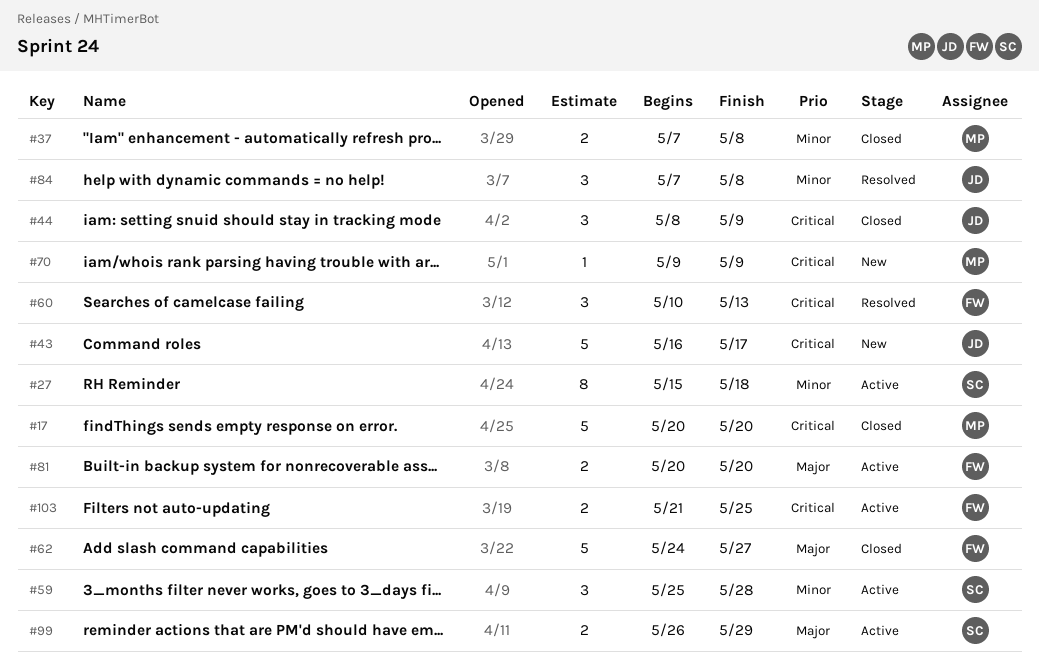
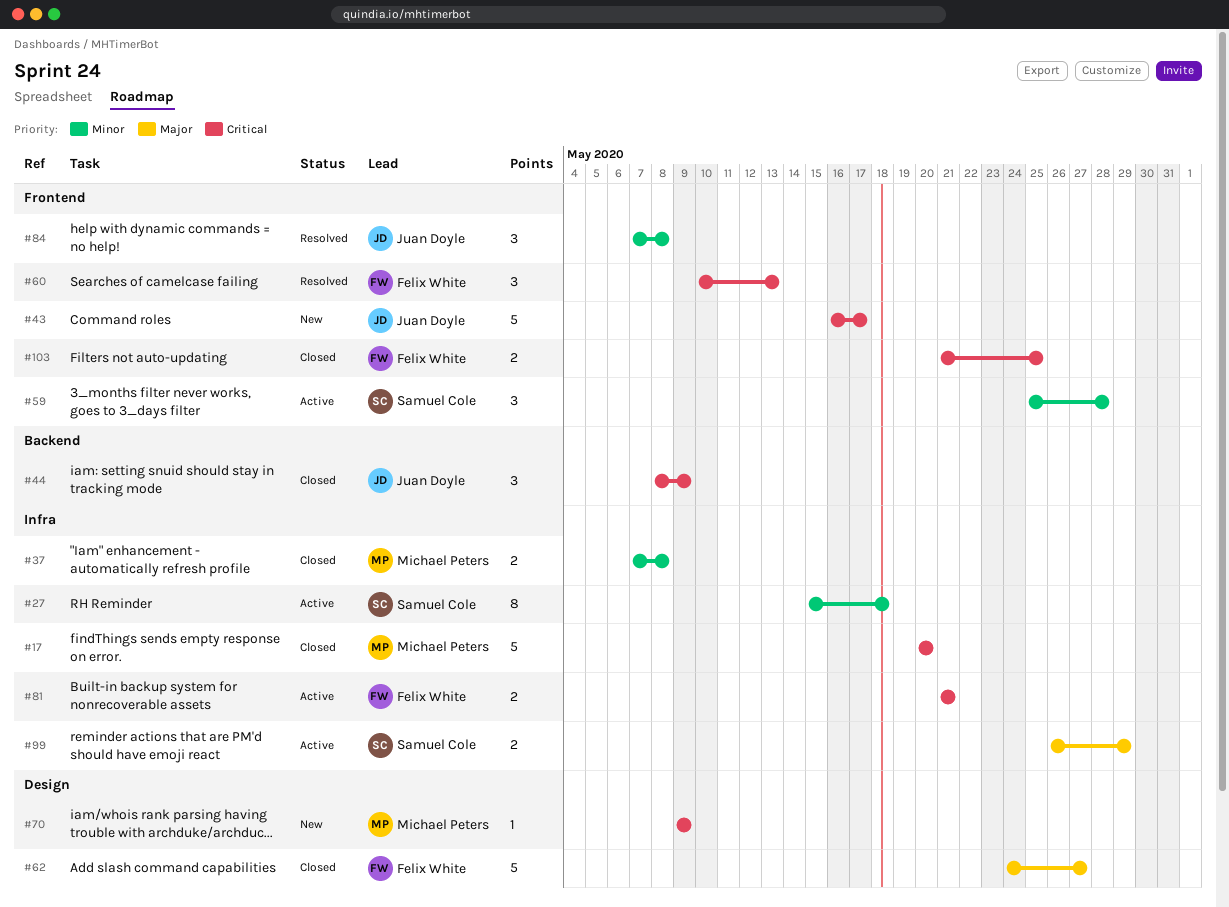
#81, priority: Major -> Critical
#81, start: May 20 -> May 21
#81, due: May 20 -> May 21
#103, status: Active -> Closed

